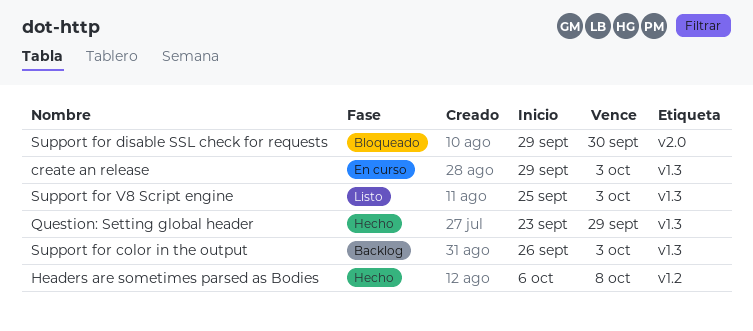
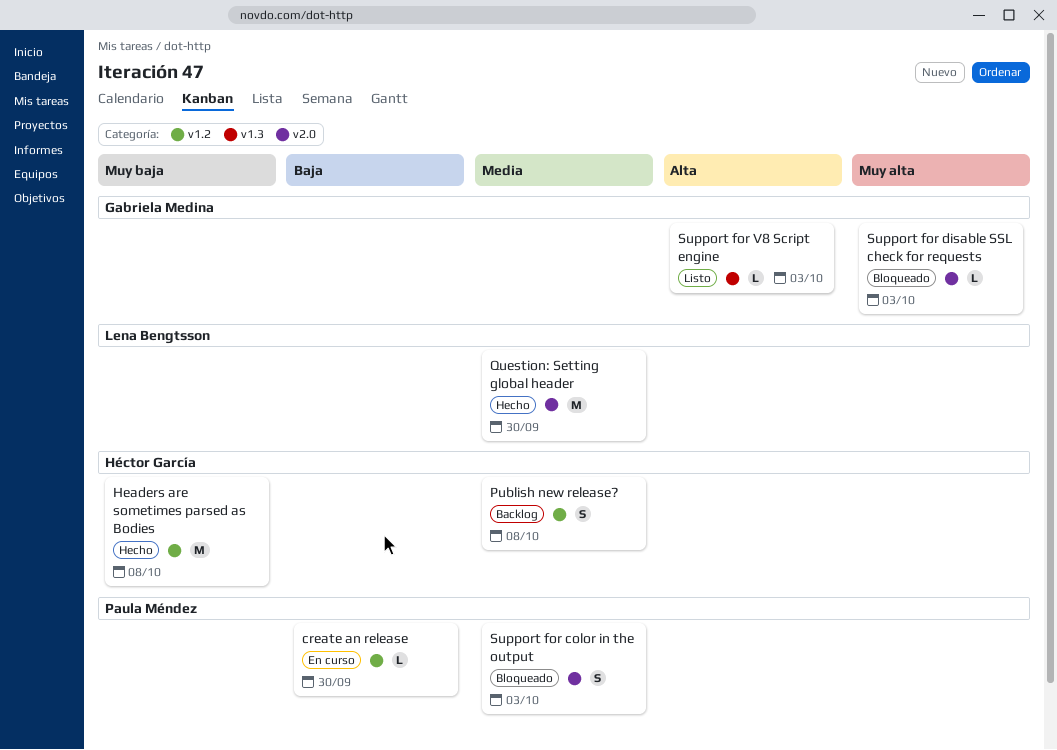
create an release, label: v1.3 -> v1.2
create an release, due: Oct 3 -> Sep 30
Publish new release?: none -> present
Question: Setting global header, label: v1.3 -> v2.0
Question: Setting global header, due: Sep 29 -> Sep 30
Support for color in the output, status: Backlog -> Bloqueado
Support for color in the output, label: v1.3 -> v2.0
Support for disable SSL check for requests, due: Sep 30 -> Oct 3

